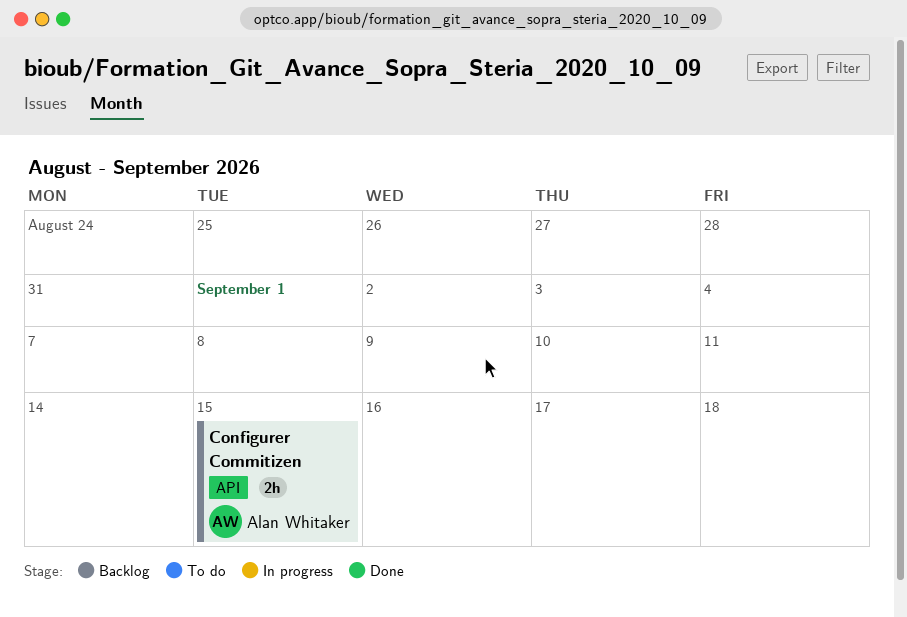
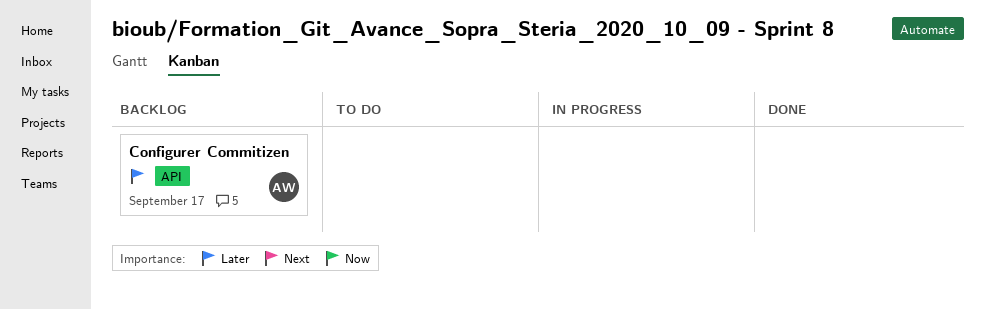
Configurer Commitizen, due: Sep 15 -> Sep 17

